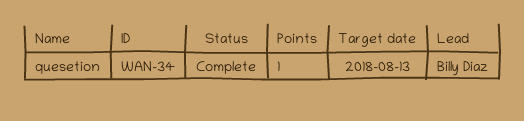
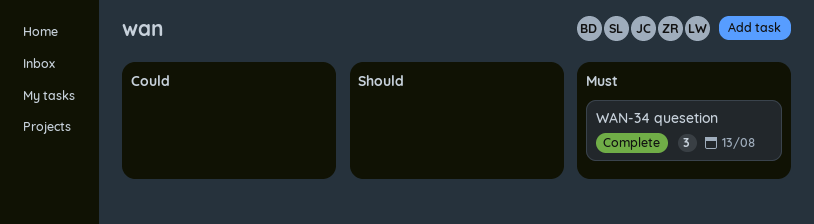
WAN-34, estimate: 1 -> 3

